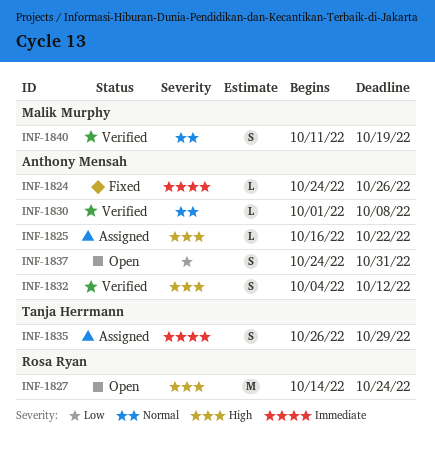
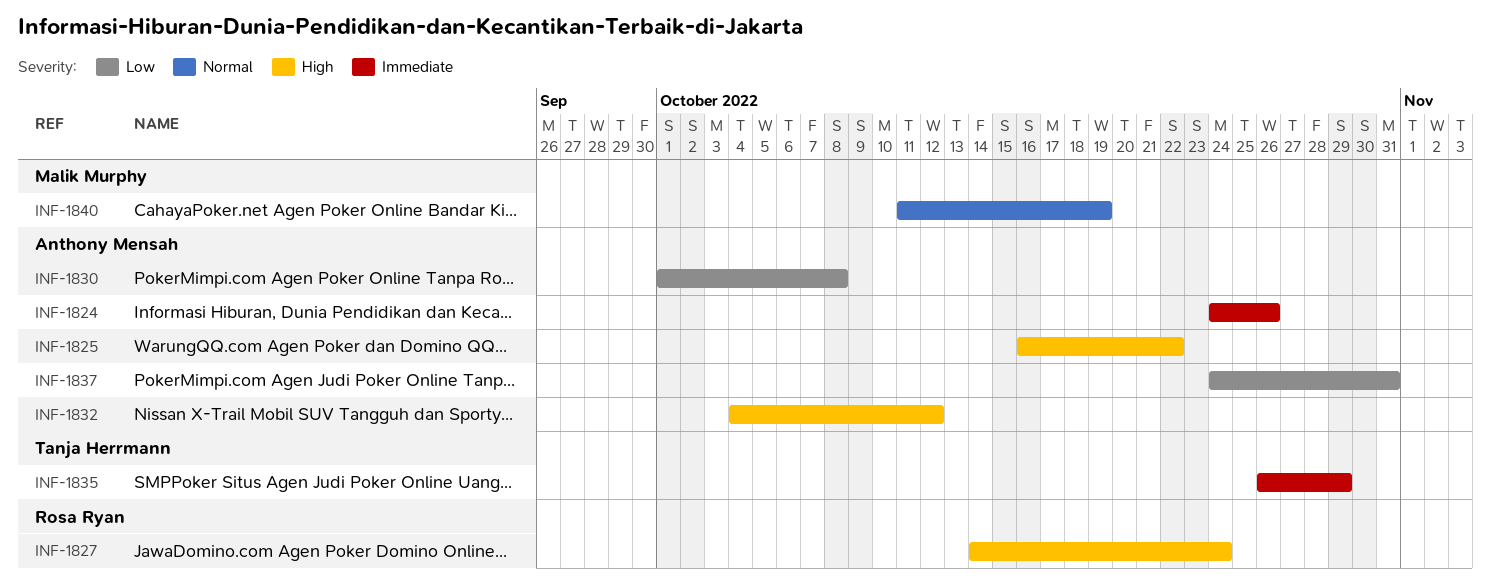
INF-1830, priority: Normal -> Low

